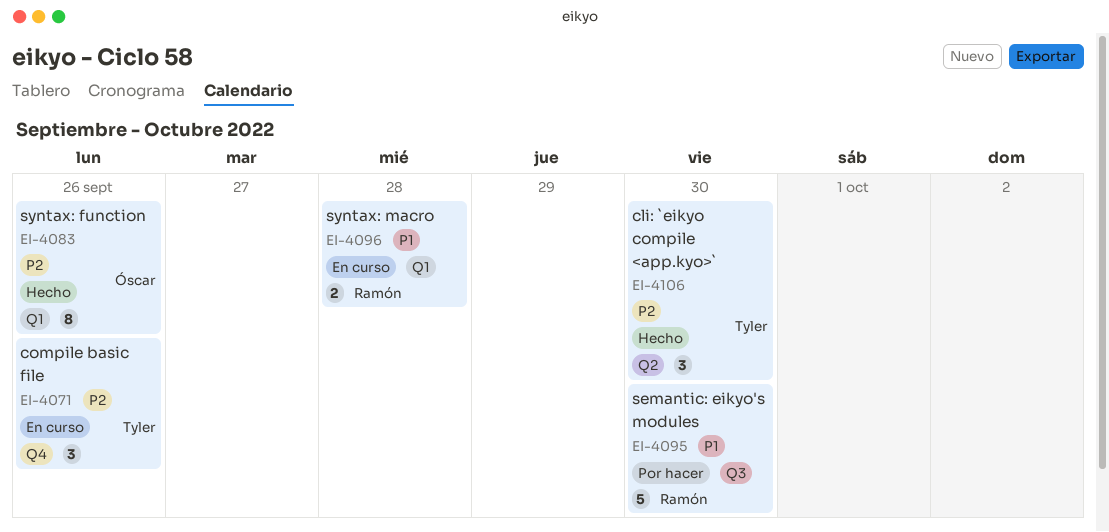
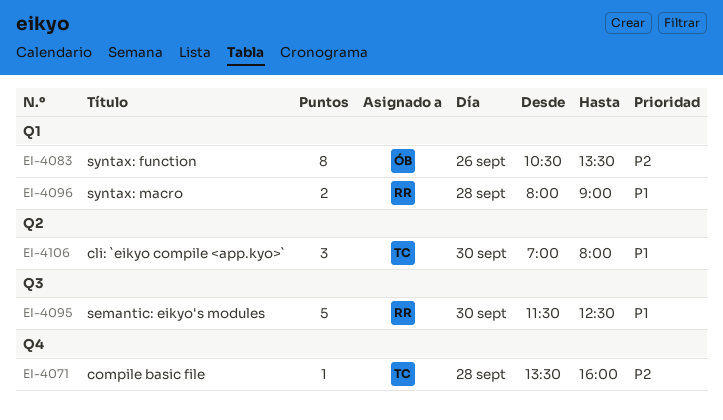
EI-4071, estimate: 3 -> 1
EI-4071, day: Sep 26 -> Sep 28
EI-4106, priority: P2 -> P1

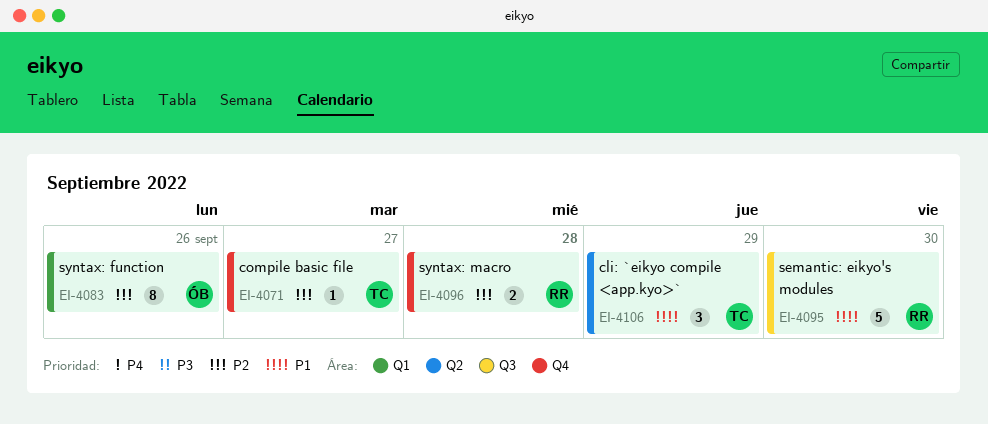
EI-4071, day: Sep 28 -> Sep 27
EI-4096, priority: P1 -> P2
EI-4096, label: Q1 -> Q4
EI-4106, day: Sep 30 -> Sep 29

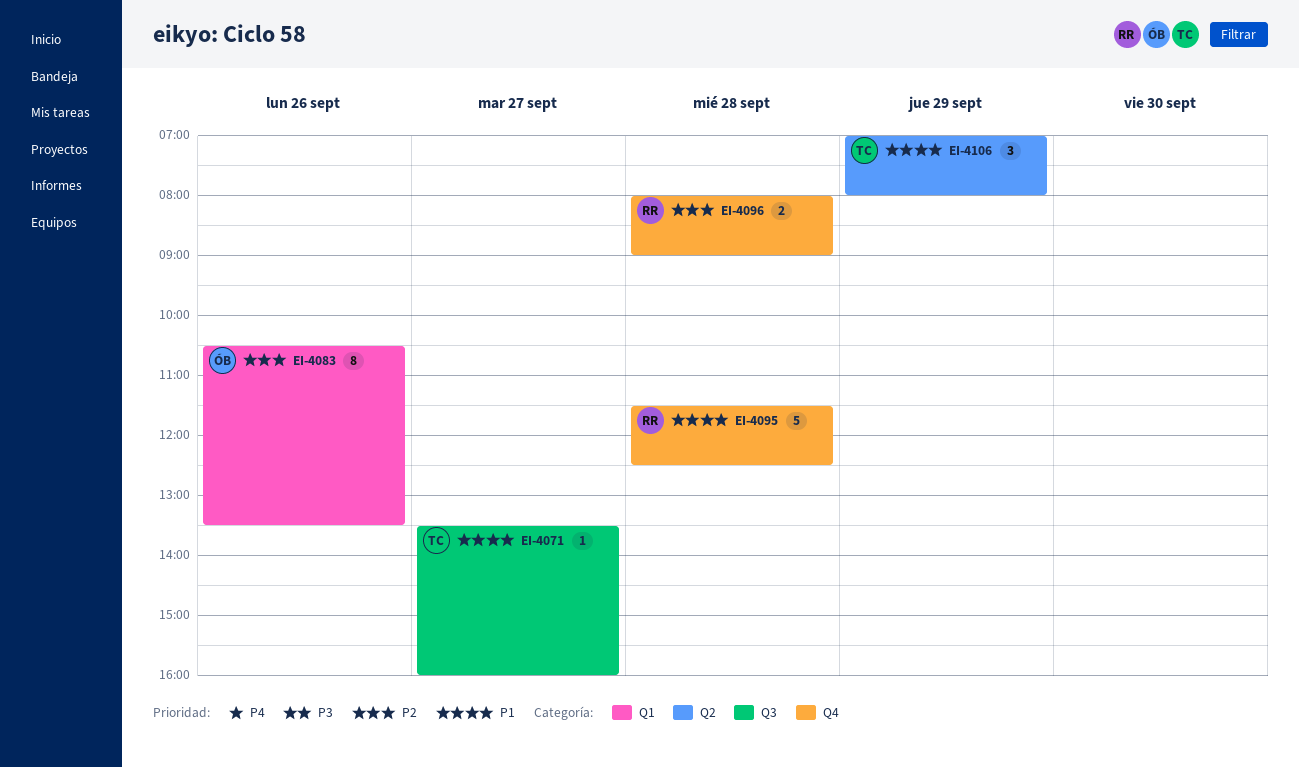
EI-4071, priority: P2 -> P1
EI-4071, label: Q4 -> Q3
EI-4095, label: Q3 -> Q4
EI-4095, day: Sep 30 -> Sep 28

